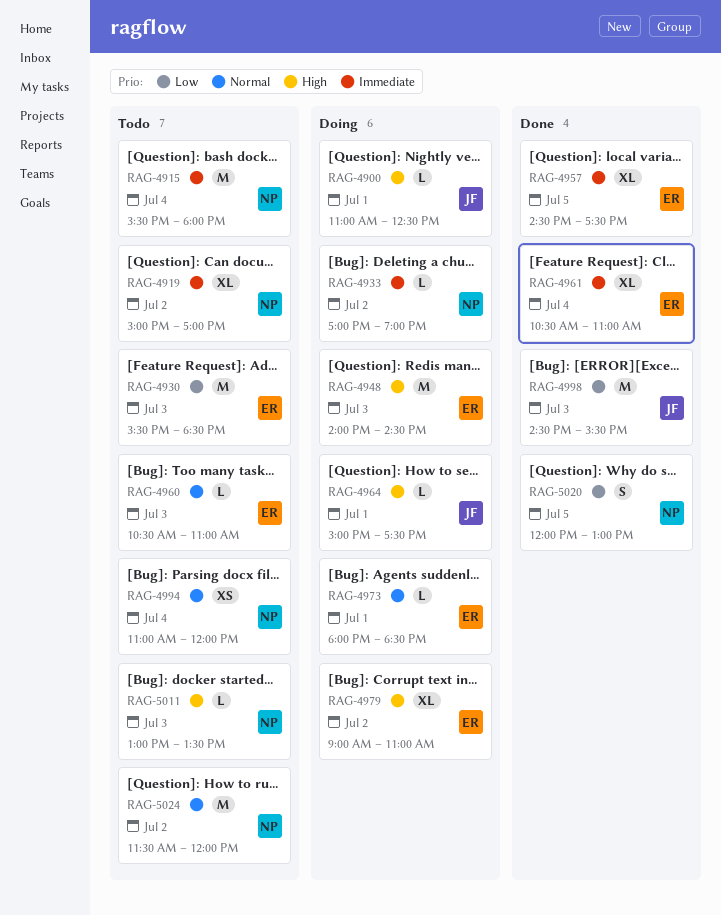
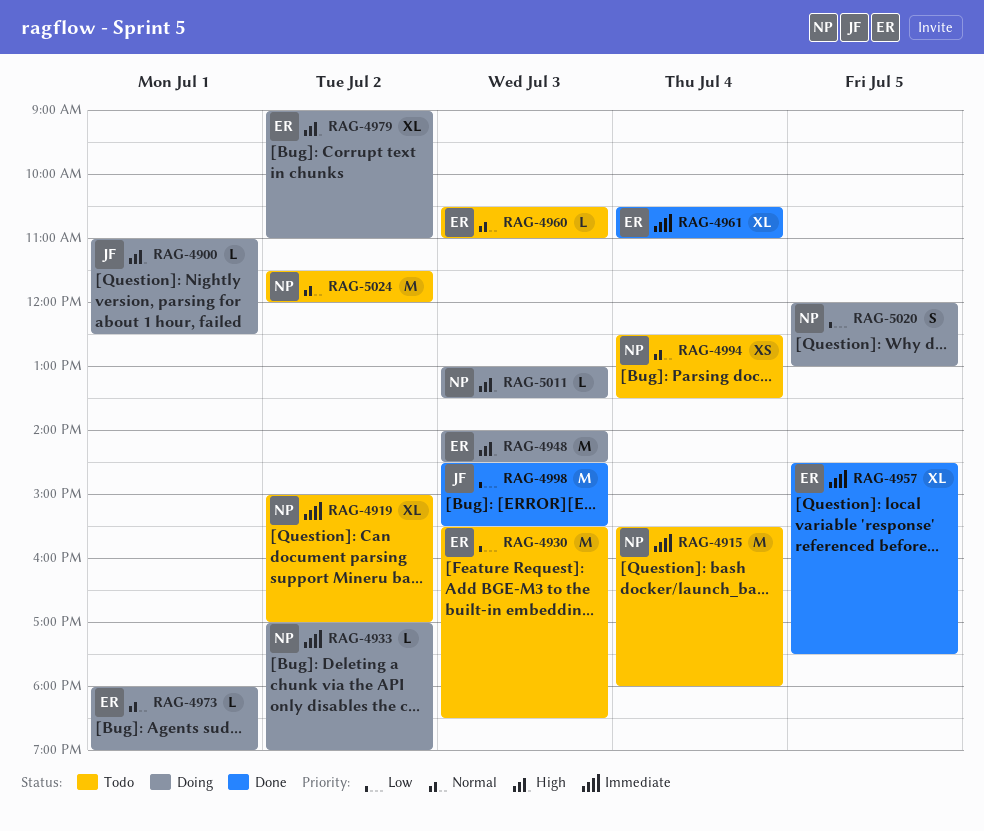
RAG-4964: present -> none
RAG-4973, ends: 18:30 -> 19:00
RAG-4994, begins: 11:00 -> 12:30
RAG-4994, ends: 12:00 -> 13:30
RAG-5011, status: Todo -> Doing
RAG-5020, status: Done -> Doing

